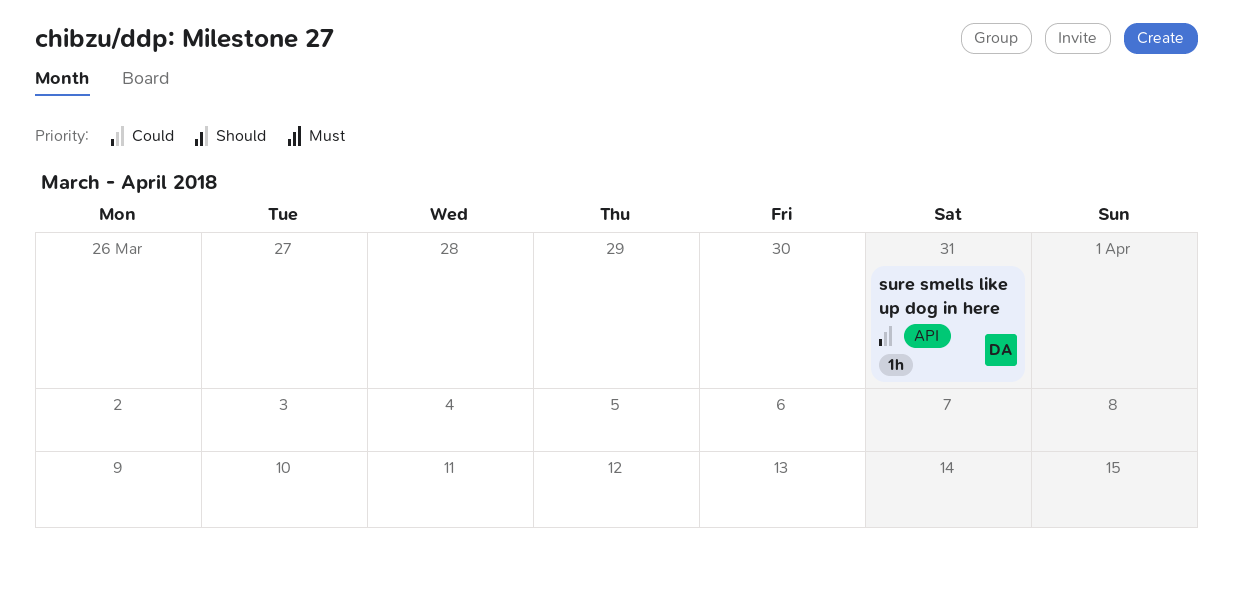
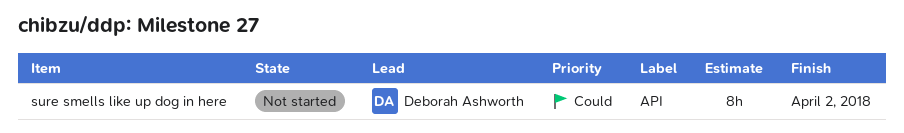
sure smells like up dog in here, estimate: 1h -> 8h
sure smells like up dog in here, due: Mar 31 -> Apr 2

